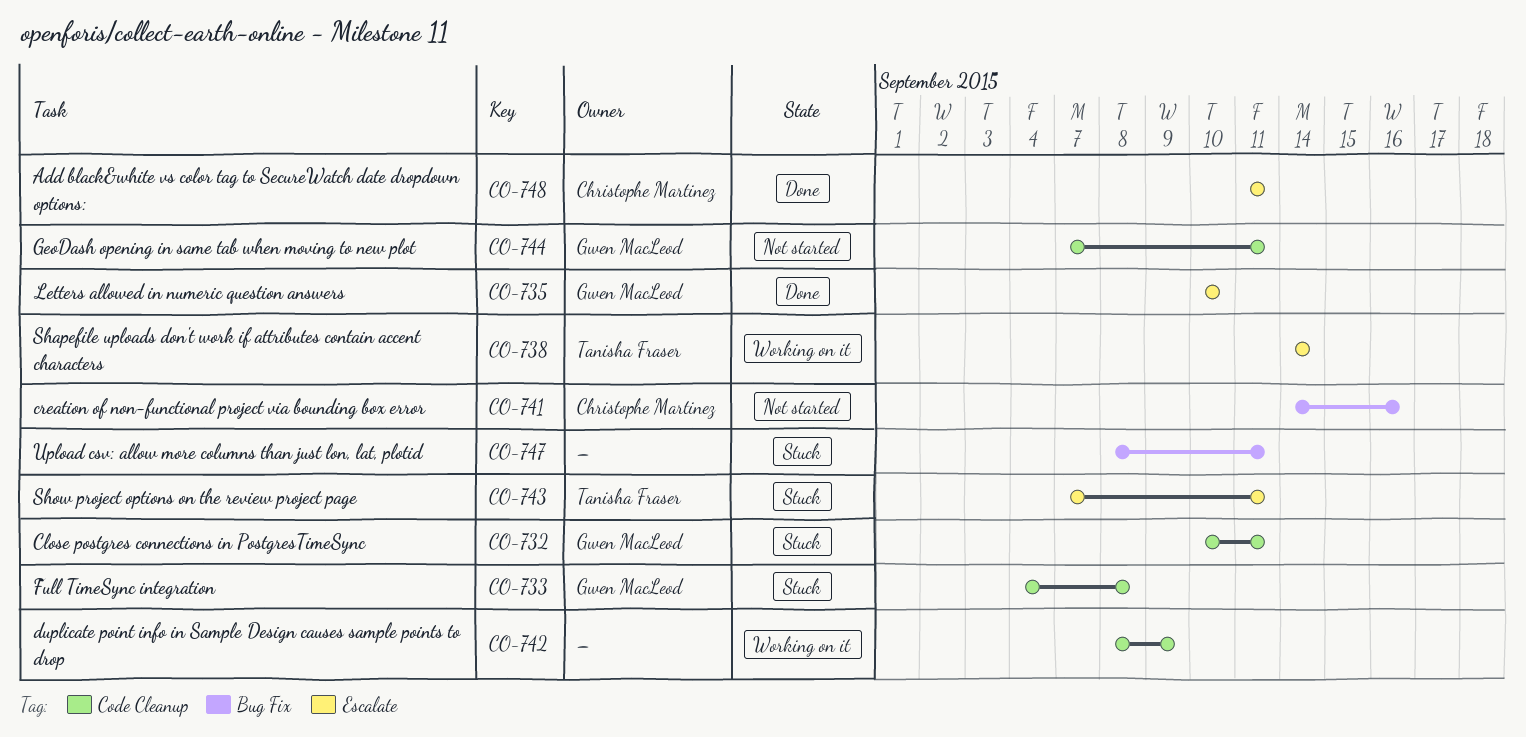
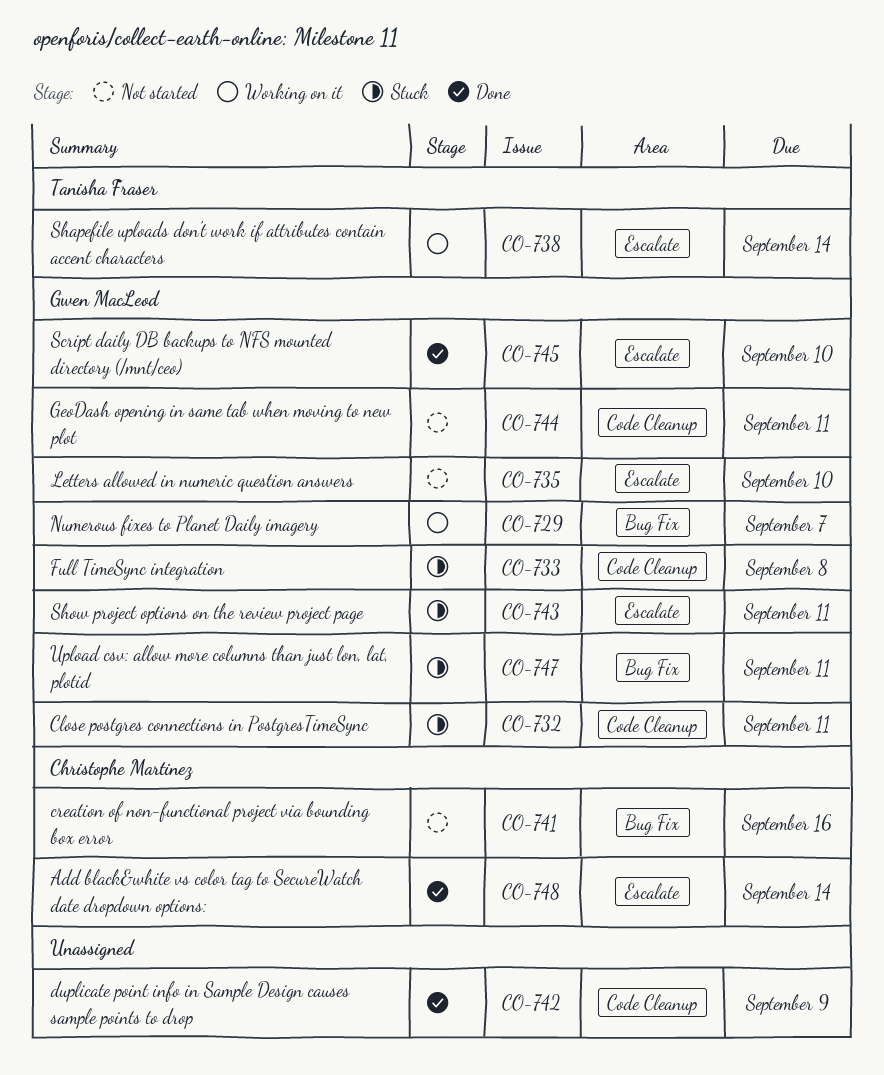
CO-729: none -> present
CO-735, status: Done -> Not started
CO-742, status: Working on it -> Done
CO-743, owner: Tanisha Fraser -> Gwen MacLeod
CO-745: none -> present
CO-747, owner: none -> Gwen MacLeod
CO-748, due: Sep 11 -> Sep 14

